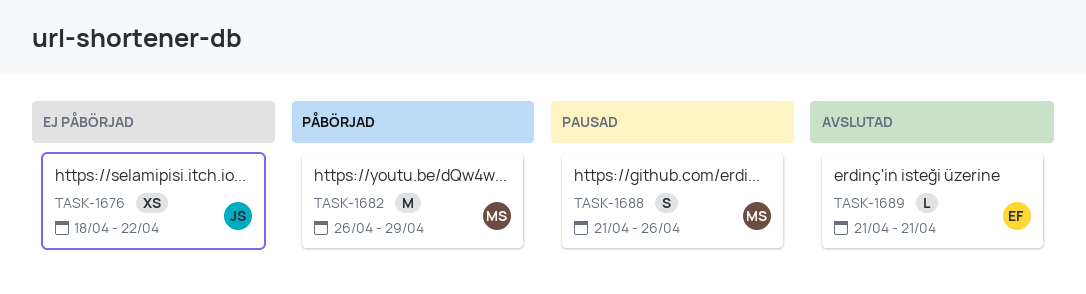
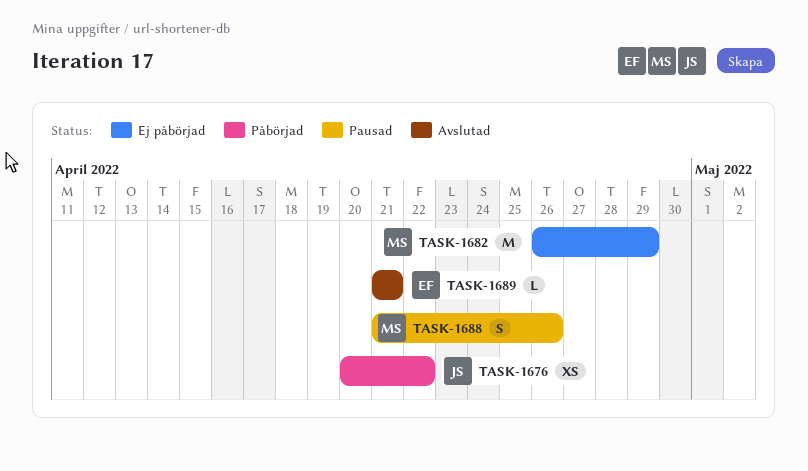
TASK-1676, status: Ej påbörjad -> Påbörjad
TASK-1676, start: Apr 18 -> Apr 20
TASK-1682, status: Påbörjad -> Ej påbörjad

